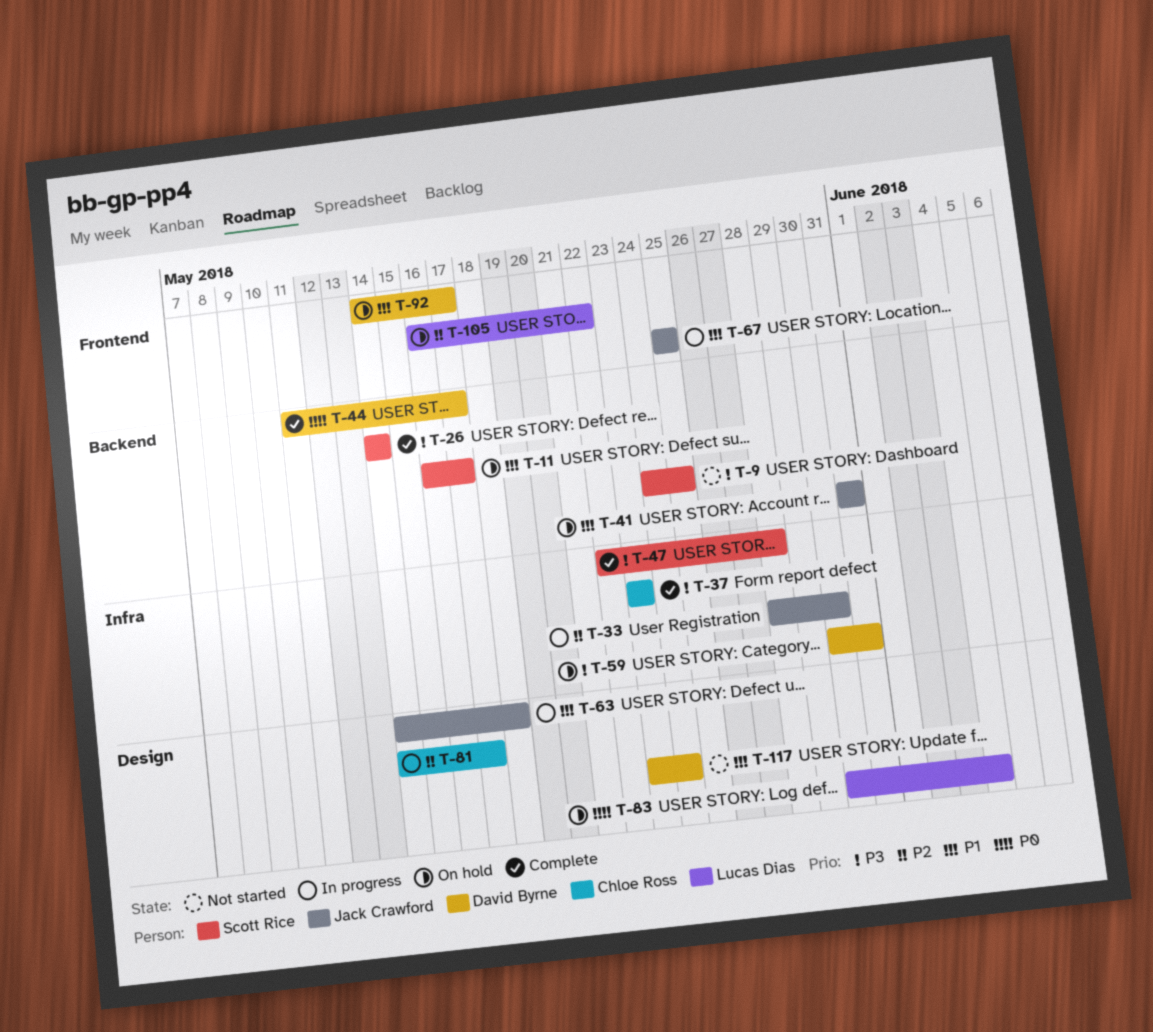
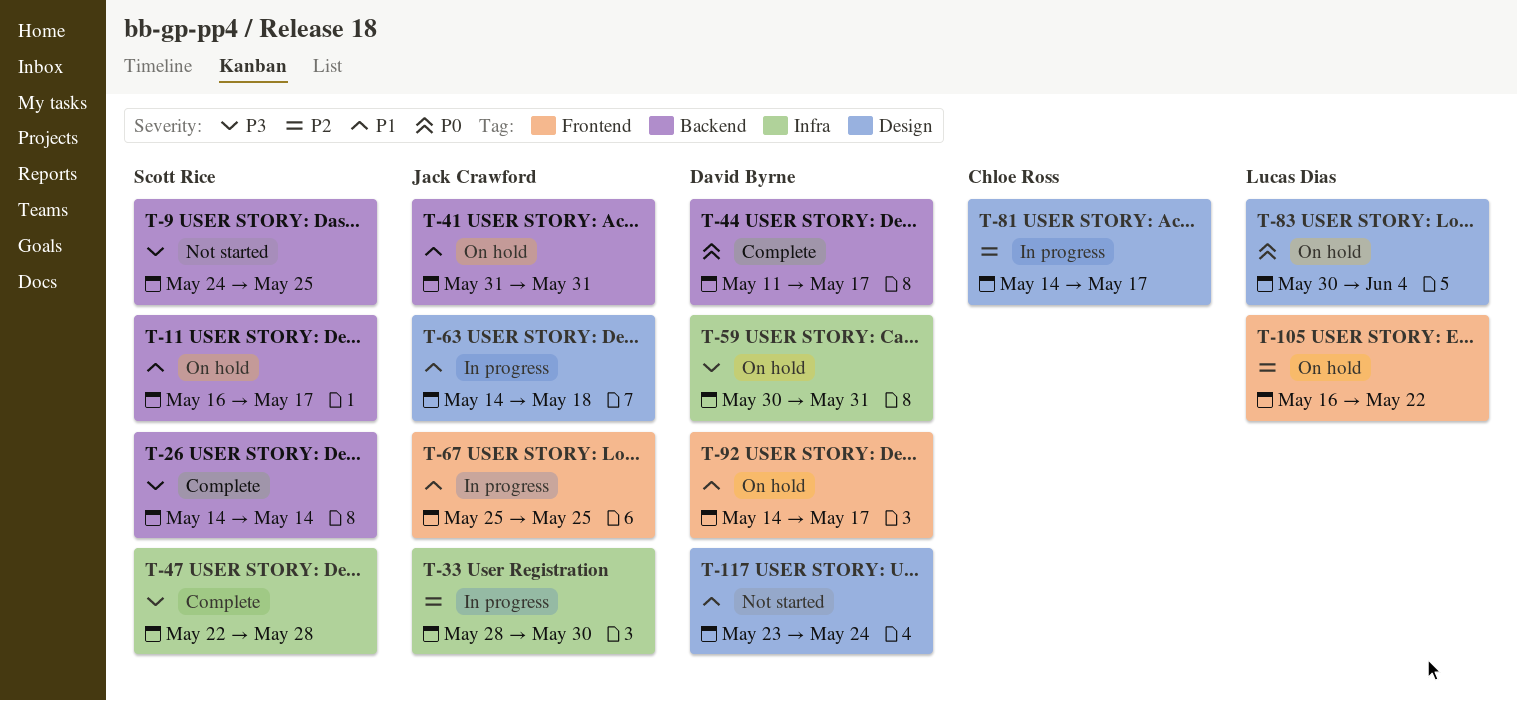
T-37: present -> none

